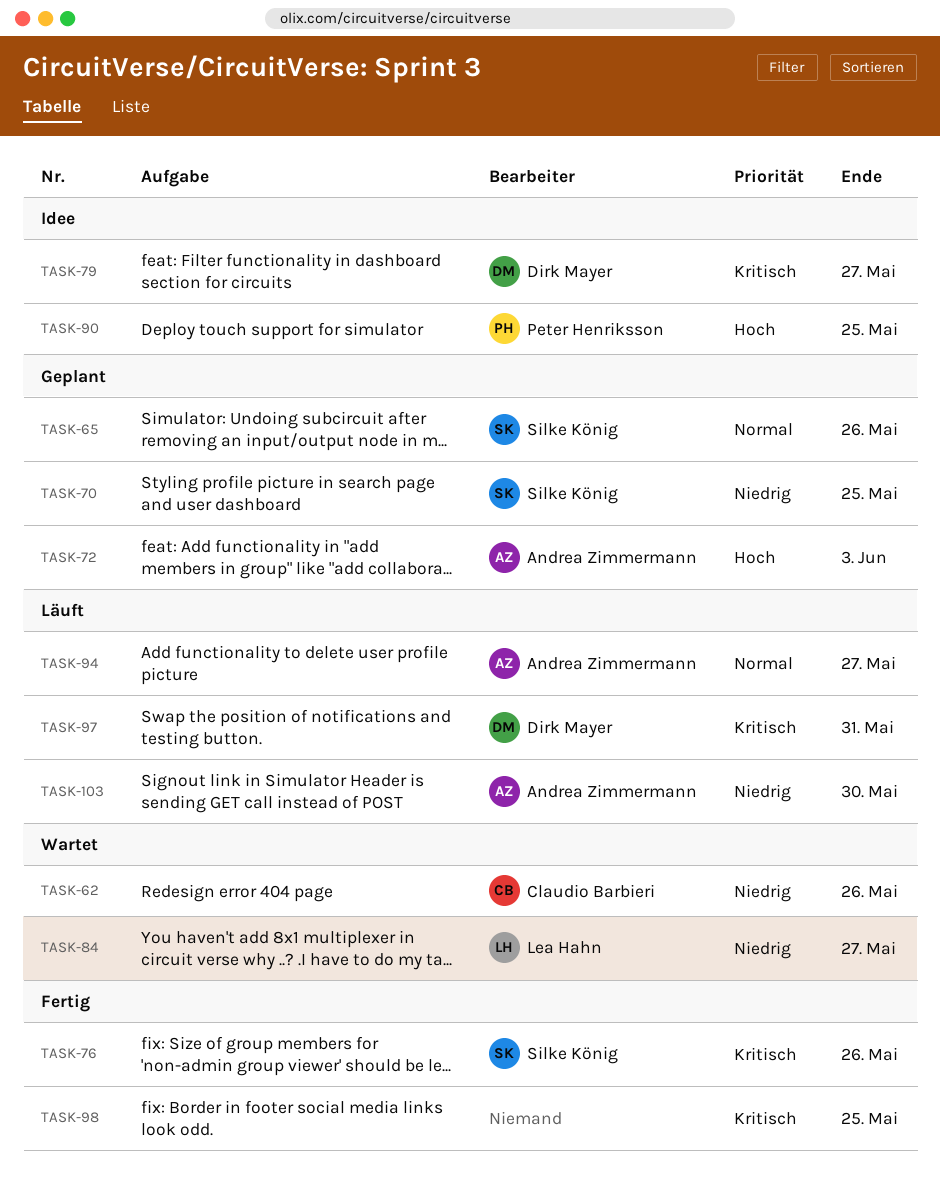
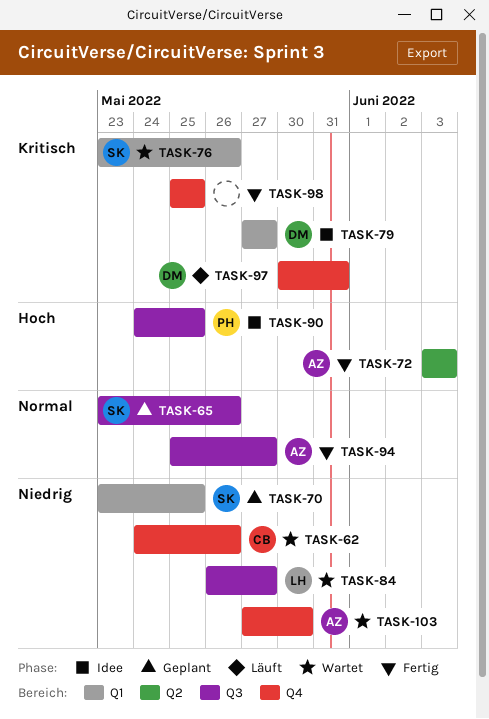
TASK-72, status: Geplant -> Fertig
TASK-76, status: Fertig -> Wartet
TASK-94, status: Läuft -> Fertig
TASK-103, status: Läuft -> Wartet

